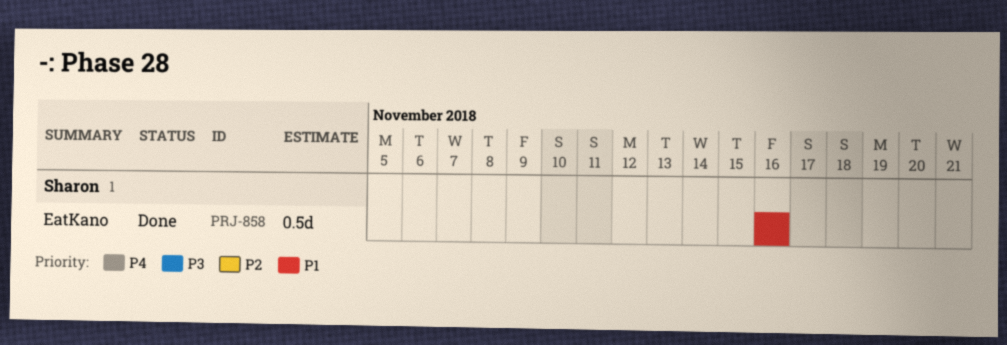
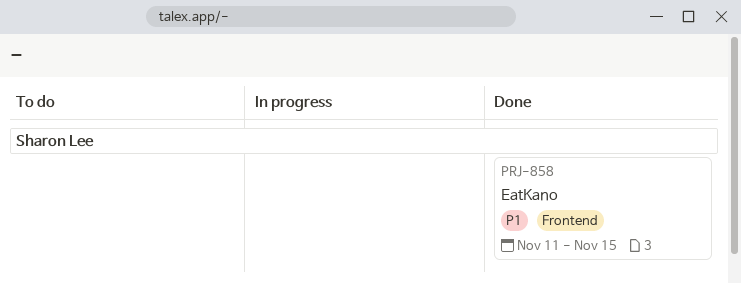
PRJ-858, start: Nov 16 -> Nov 11
PRJ-858, due: Nov 16 -> Nov 15

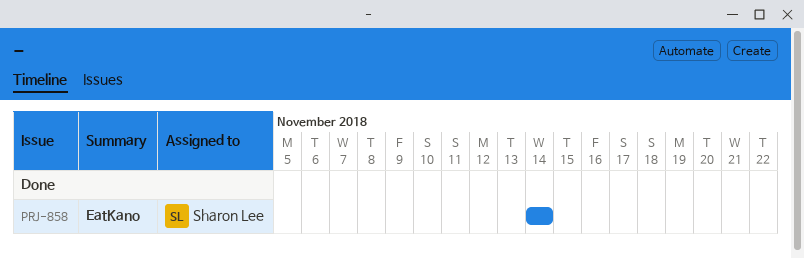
PRJ-858, start: Nov 11 -> Nov 14
PRJ-858, due: Nov 15 -> Nov 14

